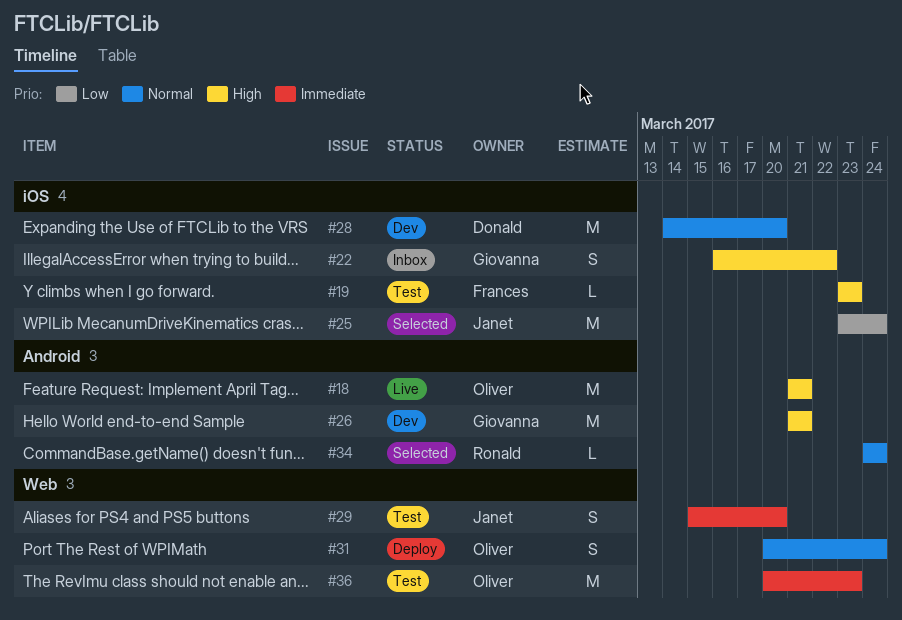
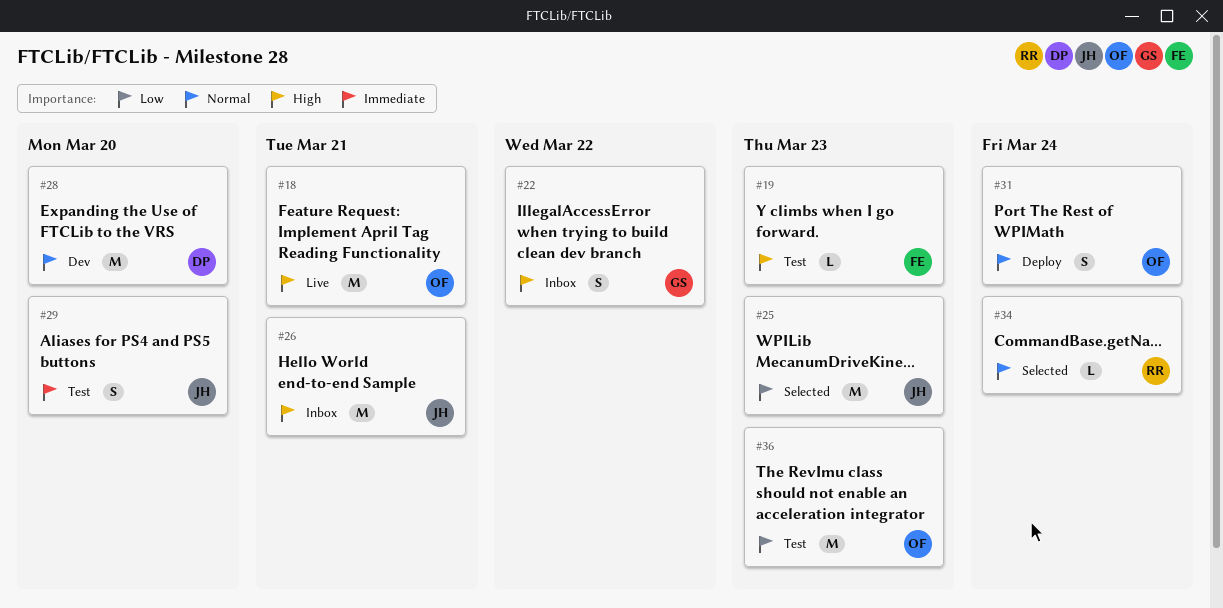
#25, due: Mar 24 -> Mar 23
#26, status: Dev -> Inbox
#26, owner: Giovanna -> Janet
#36, priority: Immediate -> Low

